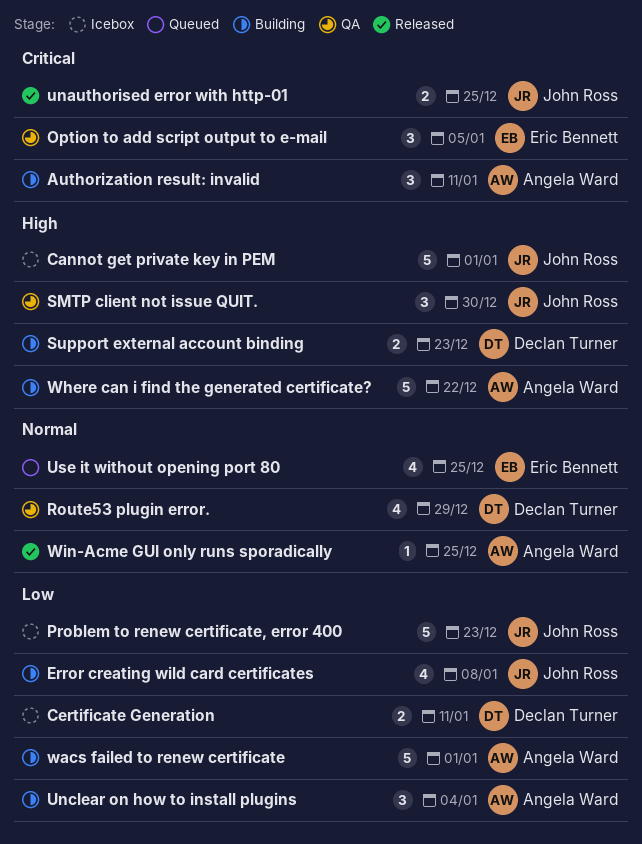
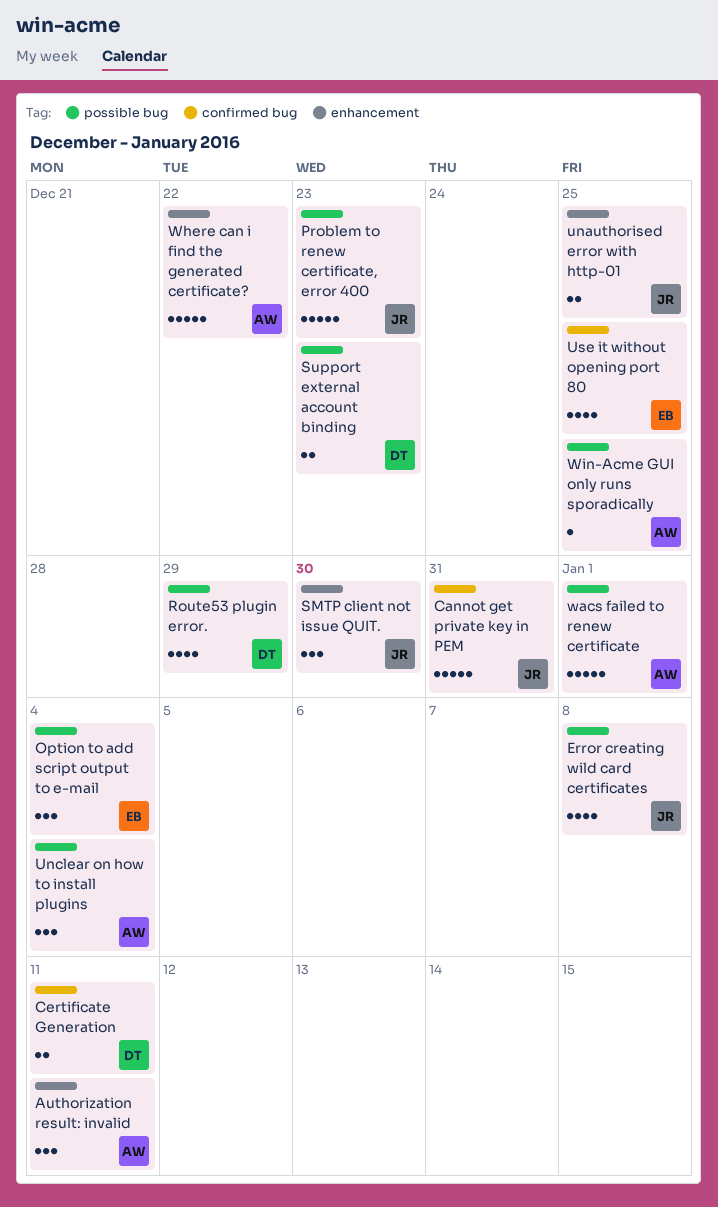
Cannot get private key in PEM, due: Jan 1 -> Dec 31
Option to add script output to e-mail, due: Jan 5 -> Jan 4

